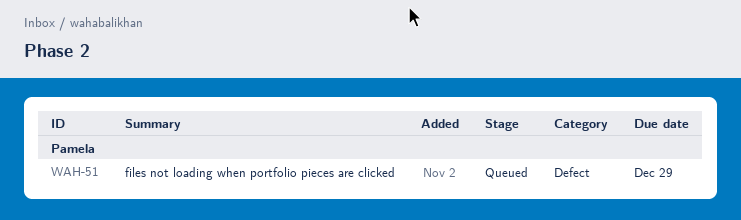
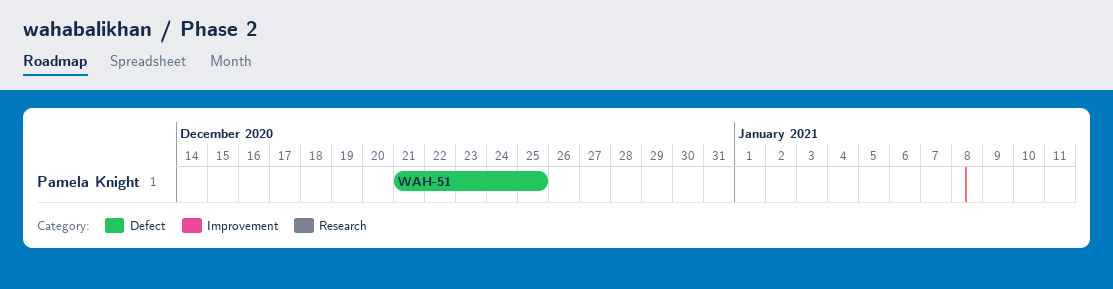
WAH-51, due: Dec 29 -> Dec 25

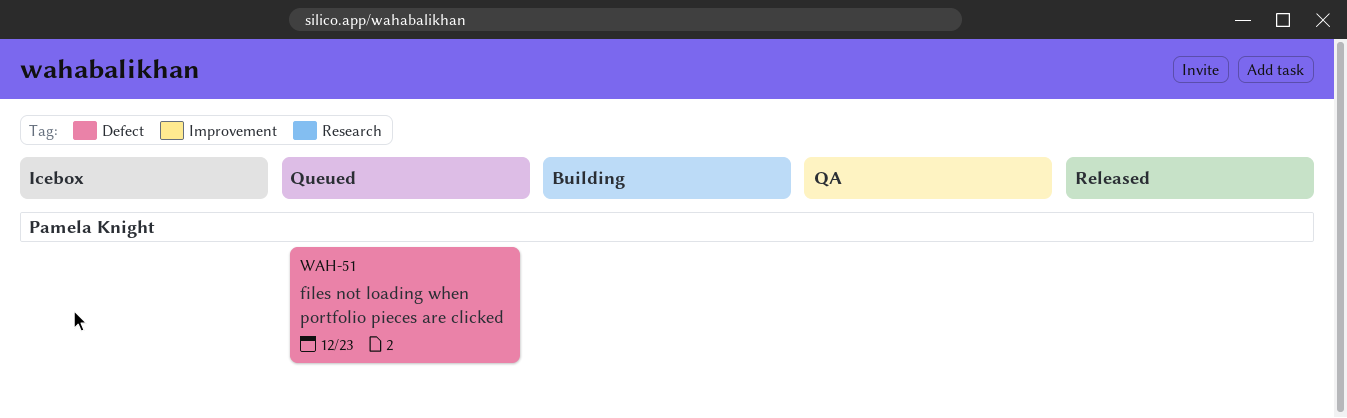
WAH-51, due: Dec 25 -> Dec 23

